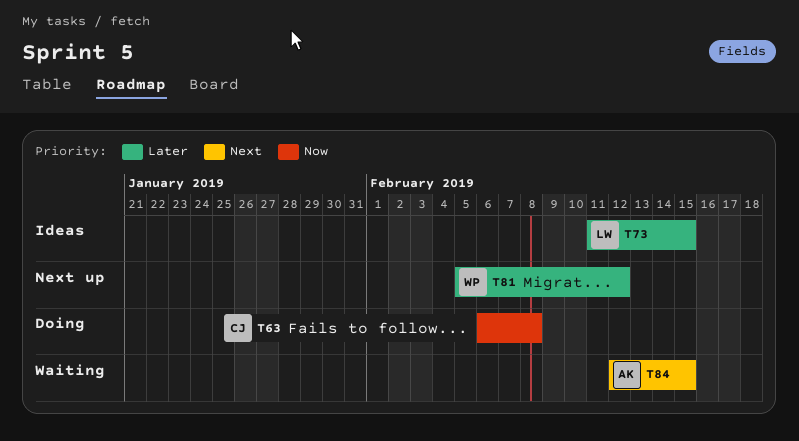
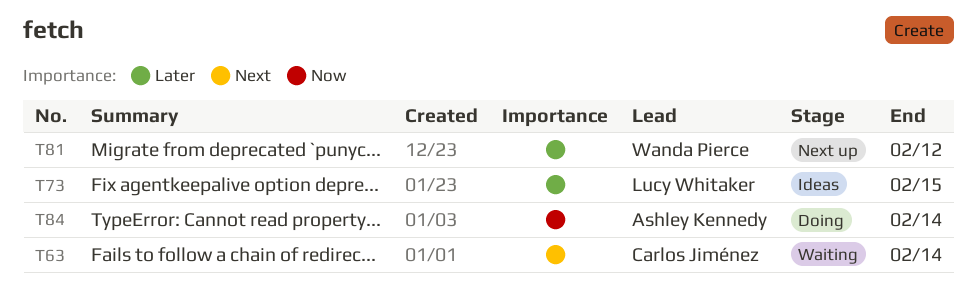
T63, status: Doing -> Waiting
T63, priority: Now -> Next
T63, due: Feb 8 -> Feb 14
T84, status: Waiting -> Doing
T84, priority: Next -> Now
T84, due: Feb 15 -> Feb 14

